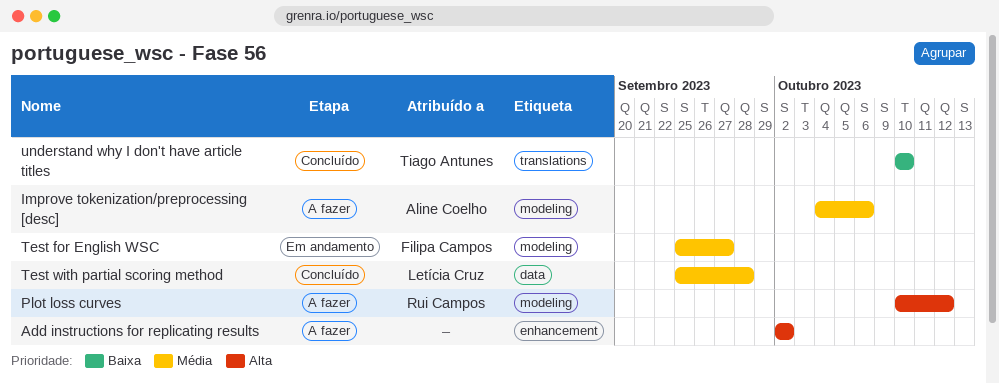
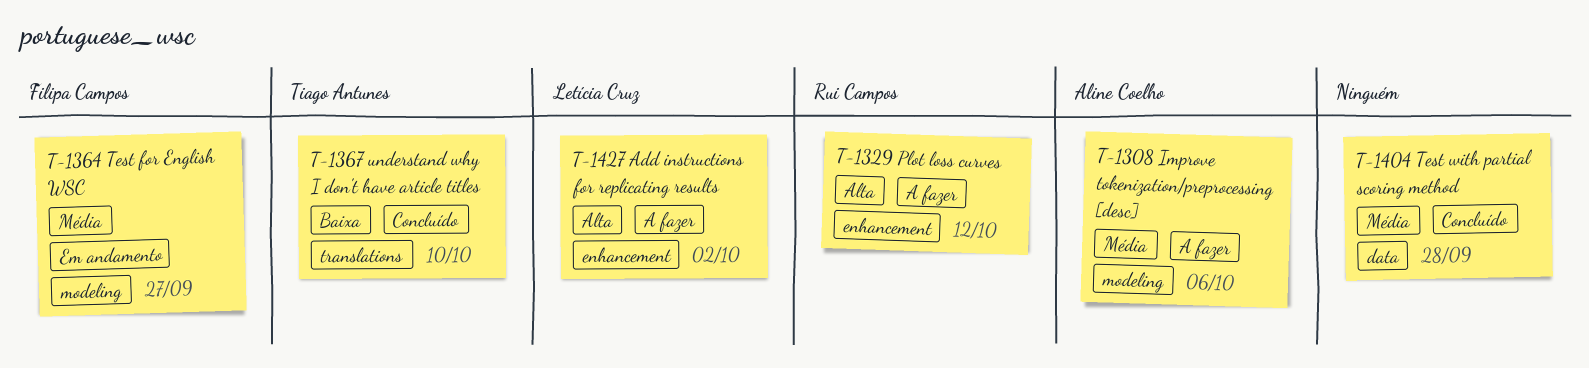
Add instructions for replicating results, owner: none -> Letícia Cruz
Plot loss curves, label: modeling -> enhancement
Test with partial scoring method, owner: Letícia Cruz -> none

